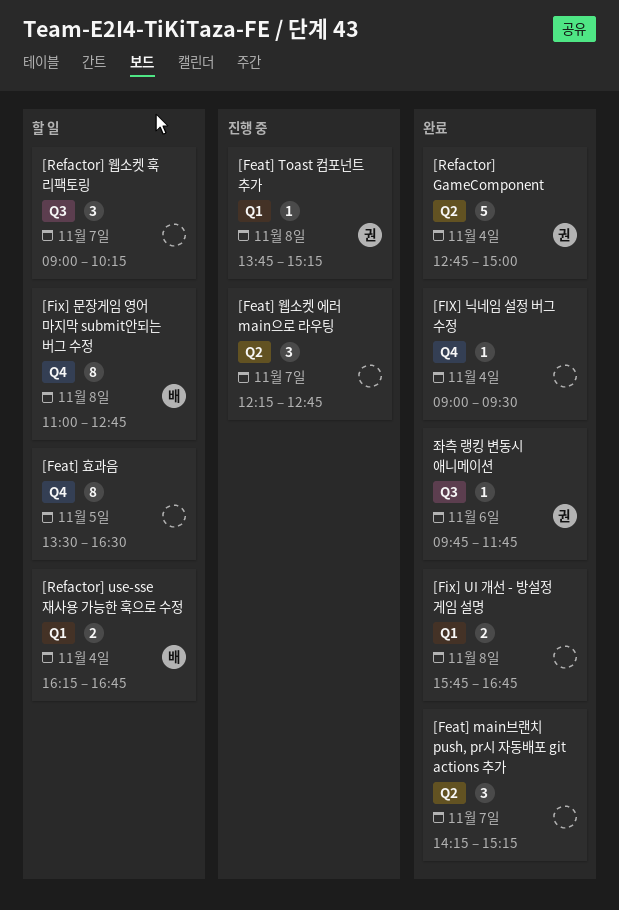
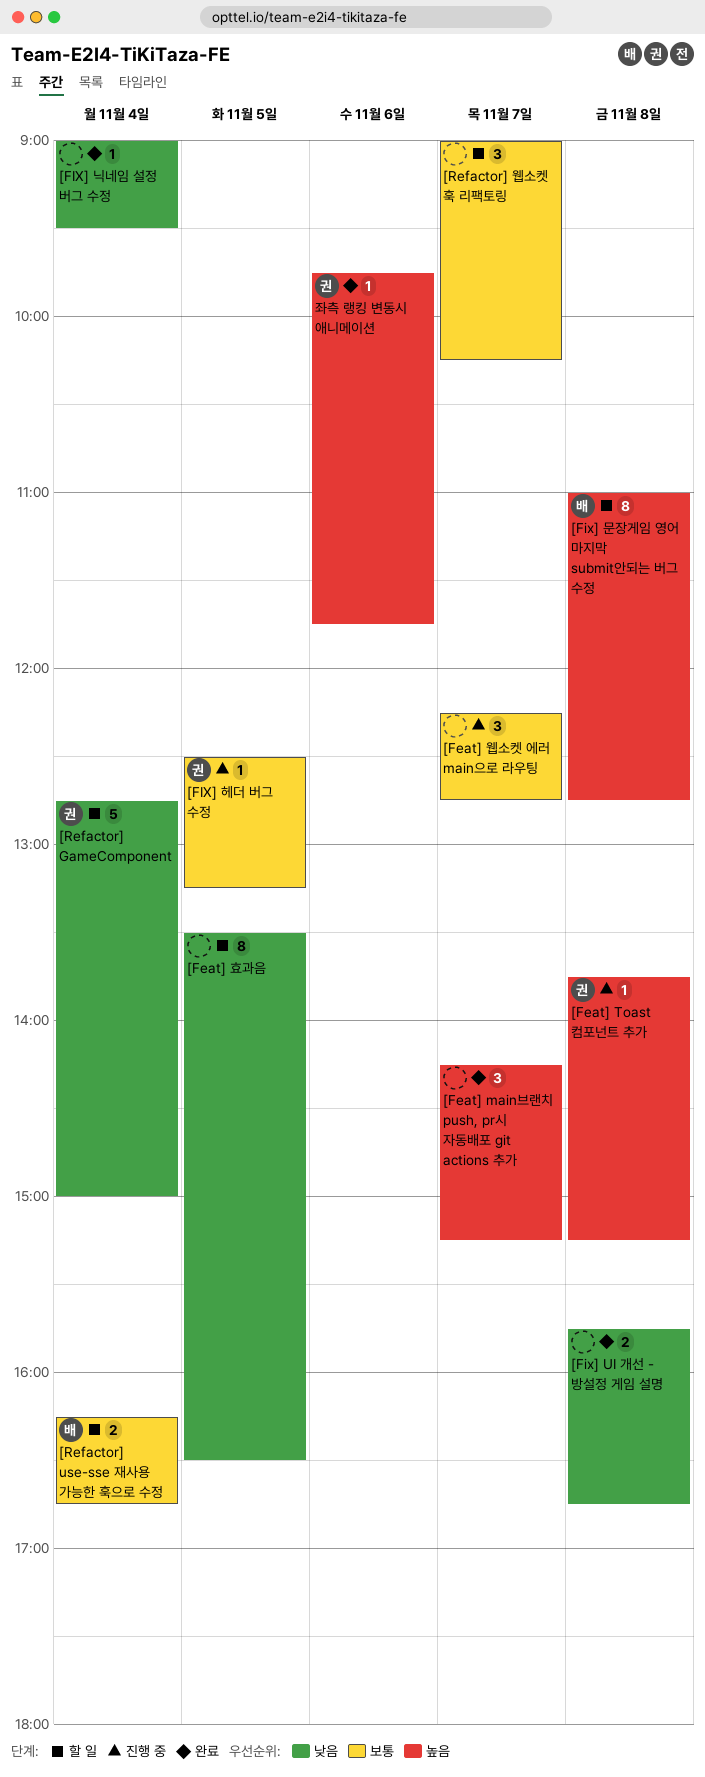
[FIX] 헤더 버그 수정: none -> present
[Refactor] GameComponent, status: 완료 -> 할 일

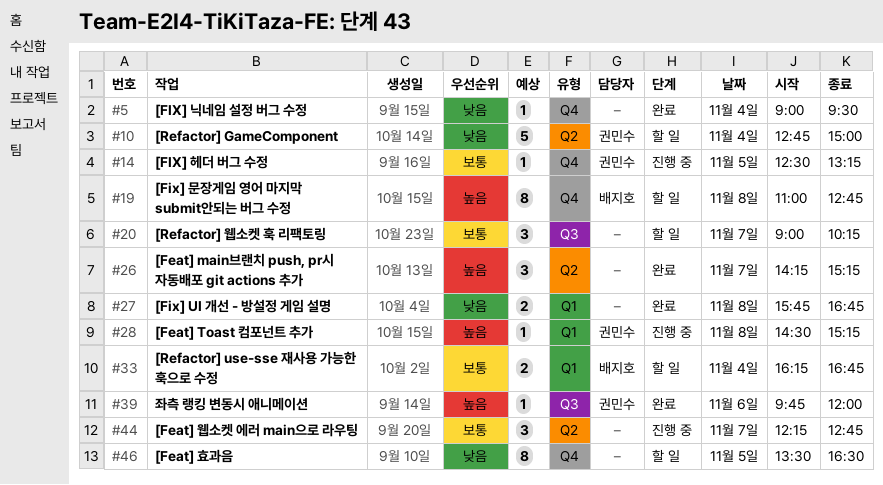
[Feat] Toast 컴포넌트 추가, begins: 13:45 -> 14:30
좌측 랭킹 변동시 애니메이션, ends: 11:45 -> 12:00

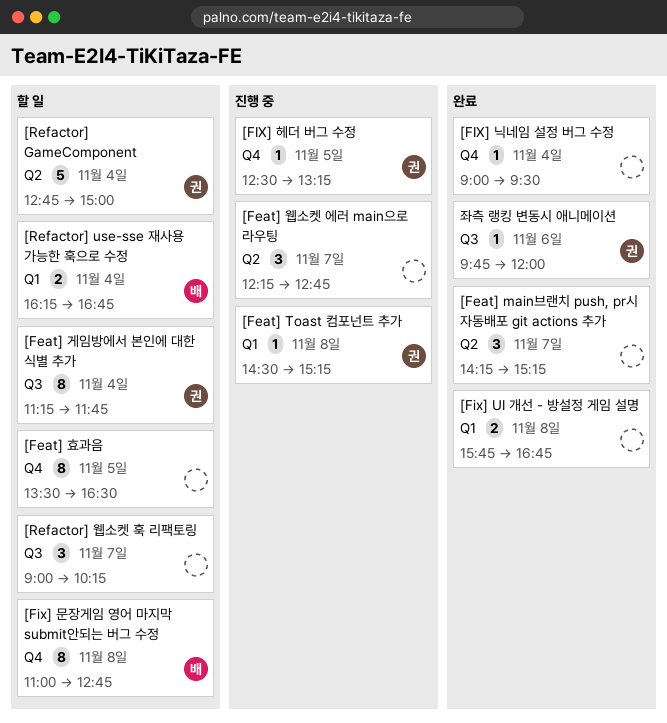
[Feat] 게임방에서 본인에 대한 식별 추가: none -> present

